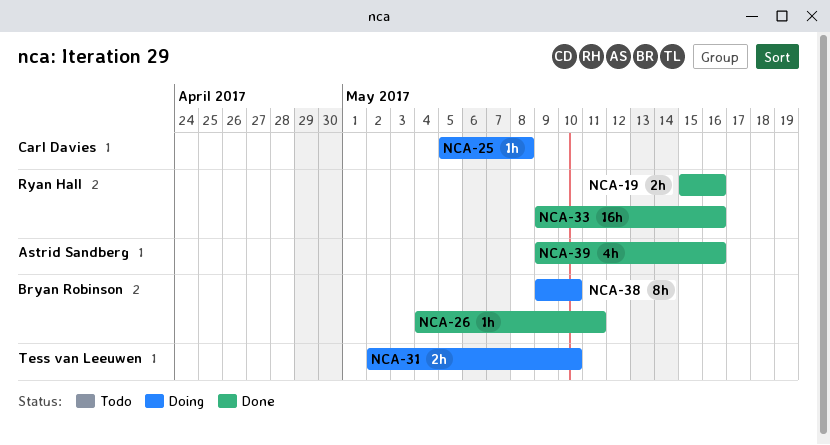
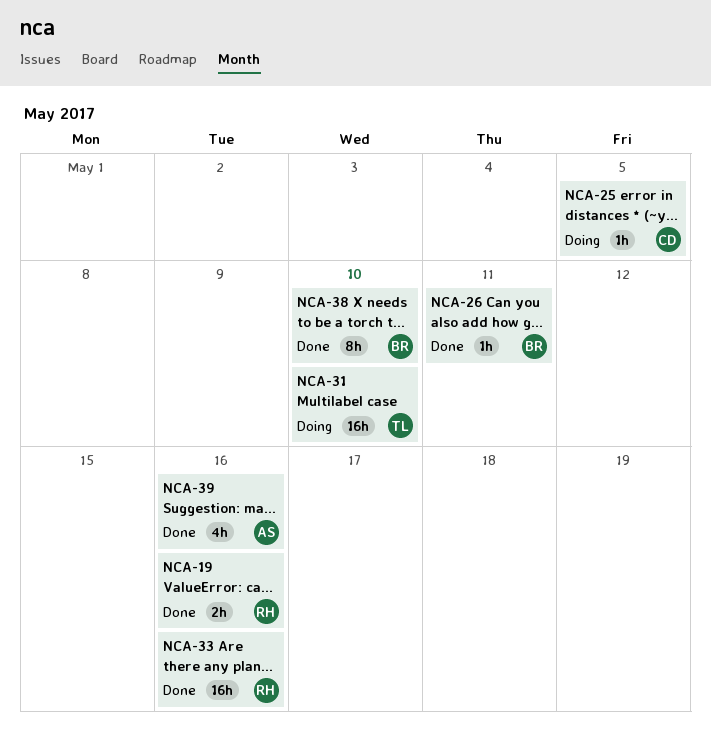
NCA-25, due: May 8 -> May 5
NCA-31, estimate: 2h -> 16h
NCA-38, status: Doing -> Done

